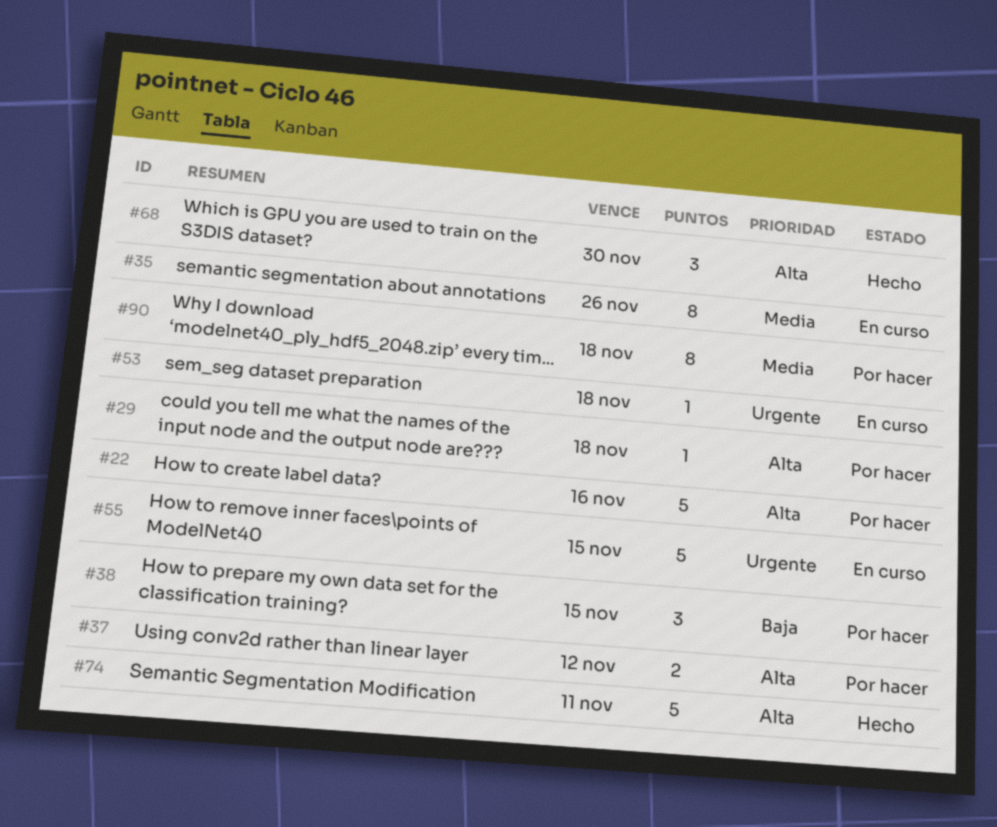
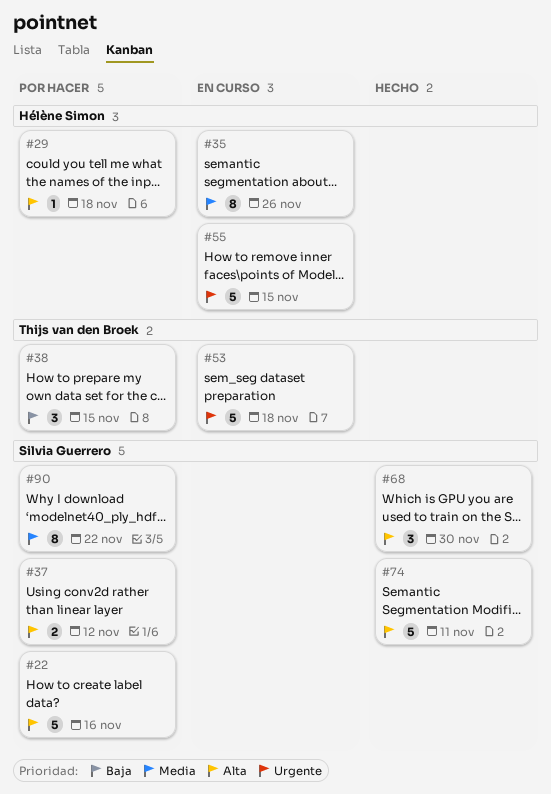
#53, estimate: 1 -> 5
#90, due: Nov 18 -> Nov 22

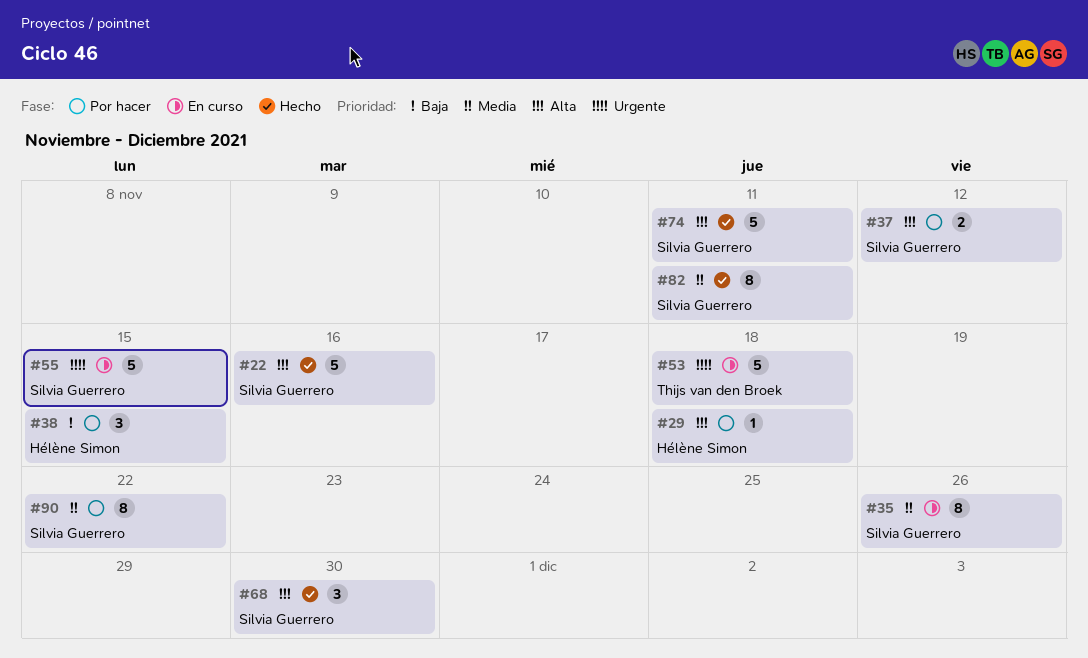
#22, status: Por hacer -> Hecho
#35, owner: Hélène Simon -> Silvia Guerrero
#38, owner: Thijs van den Broek -> Hélène Simon
#55, owner: Hélène Simon -> Silvia Guerrero
#82: none -> present

